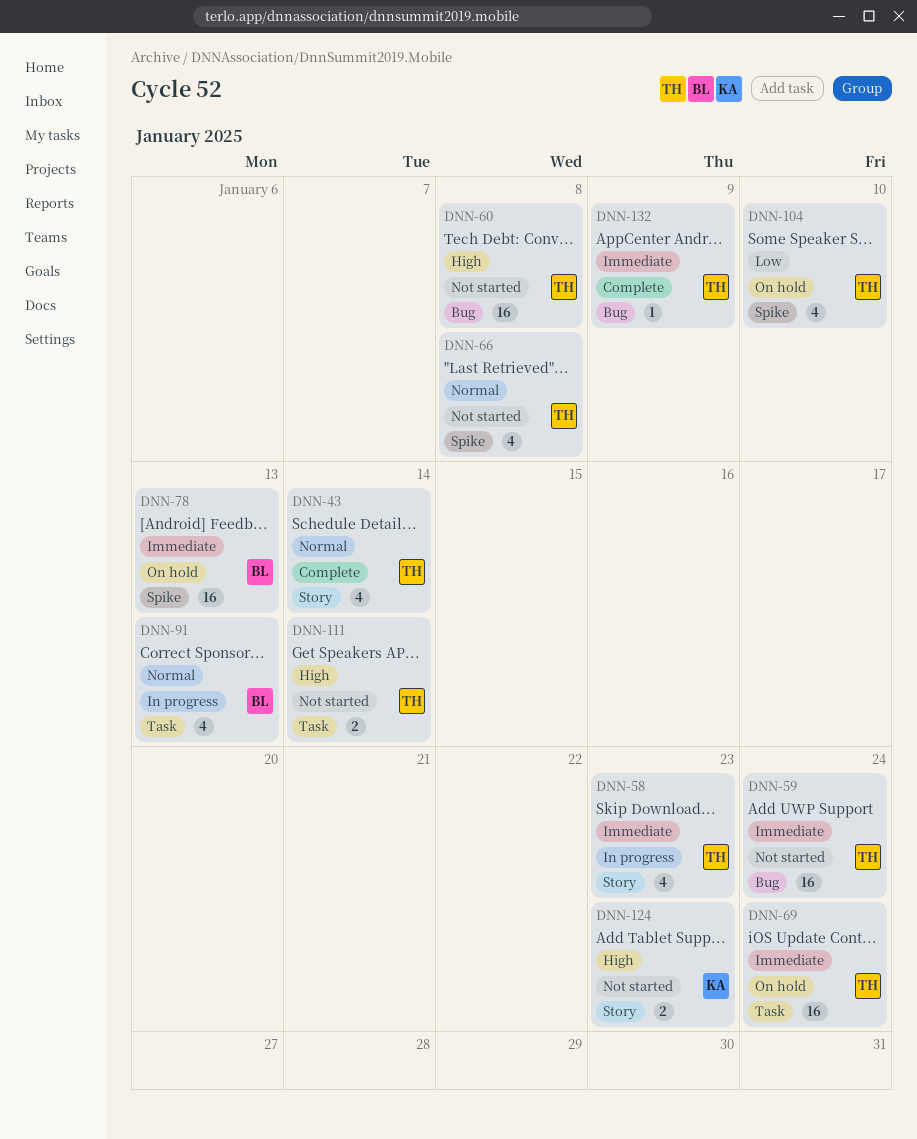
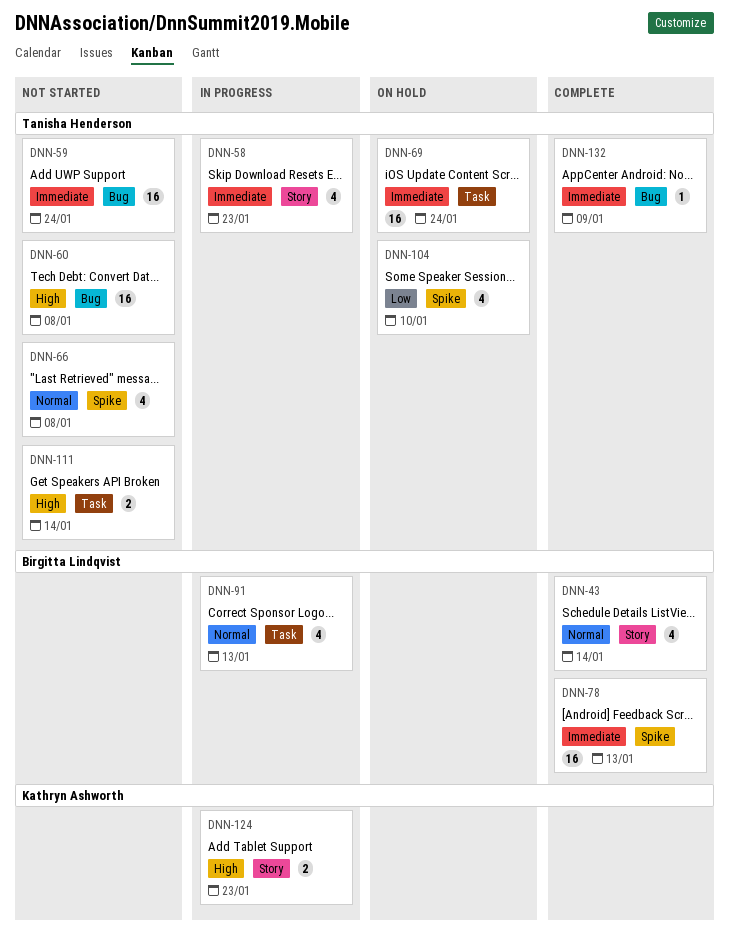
DNN-43, owner: Tanisha Henderson -> Birgitta Lindqvist
DNN-78, status: On hold -> Complete
DNN-124, status: Not started -> In progress

